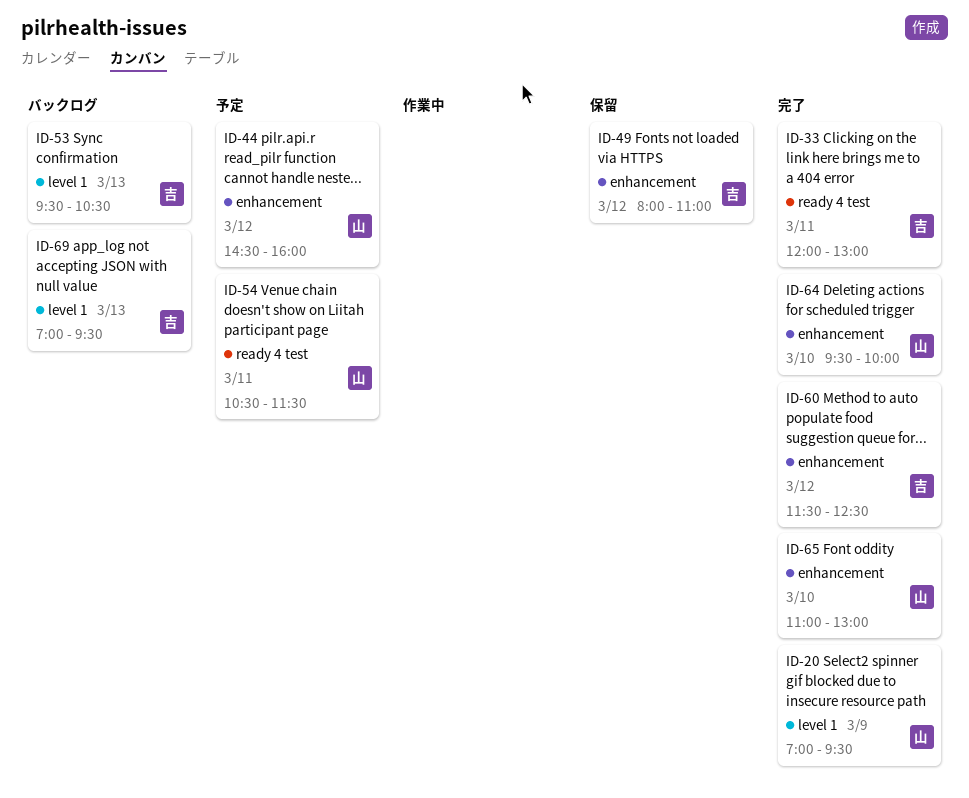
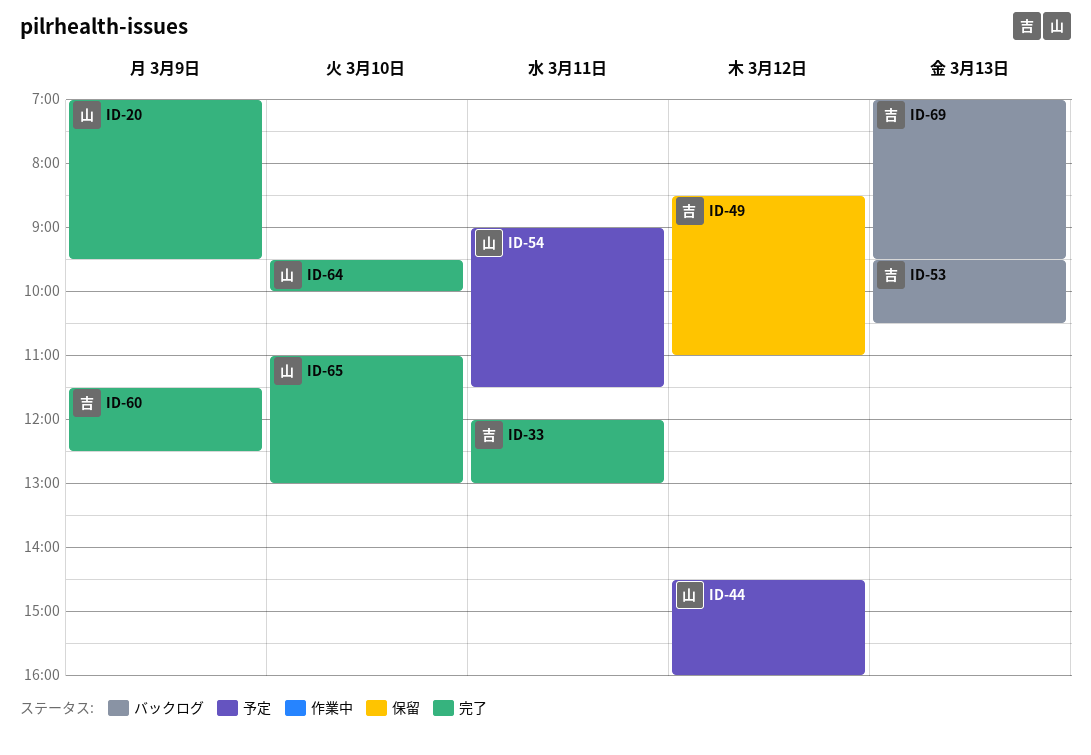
ID-49, begins: 08:00 -> 08:30
ID-54, begins: 10:30 -> 09:00
ID-60, day: Mar 12 -> Mar 9

